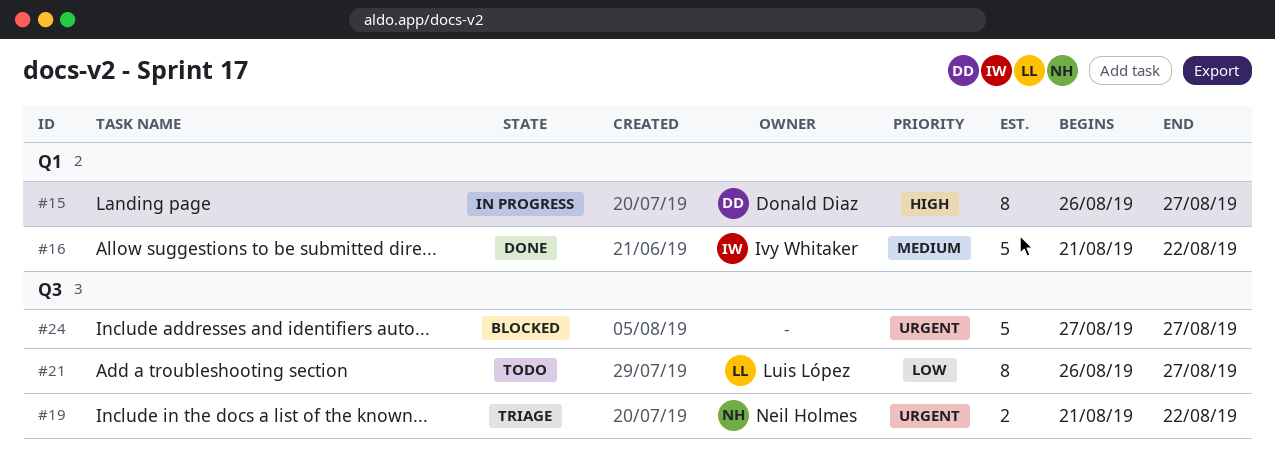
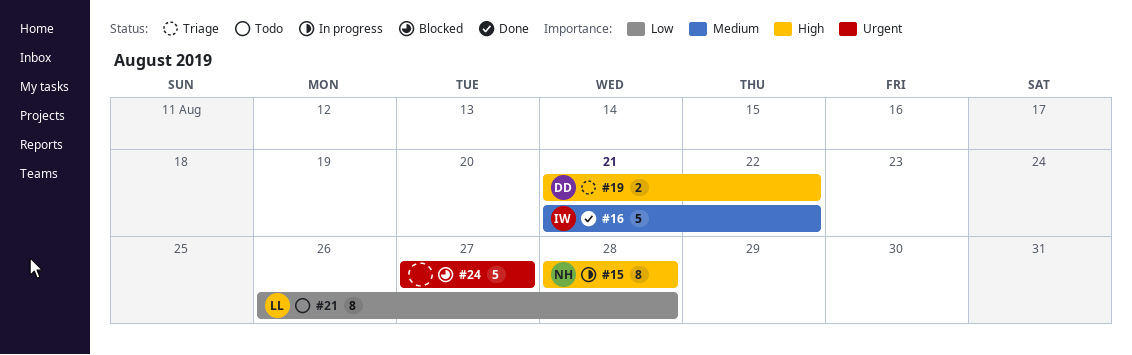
#15, owner: Donald Diaz -> Neil Holmes
#15, start: Aug 26 -> Aug 28
#15, due: Aug 27 -> Aug 28
#19, owner: Neil Holmes -> Donald Diaz
#19, priority: Urgent -> High
#21, due: Aug 27 -> Aug 28

